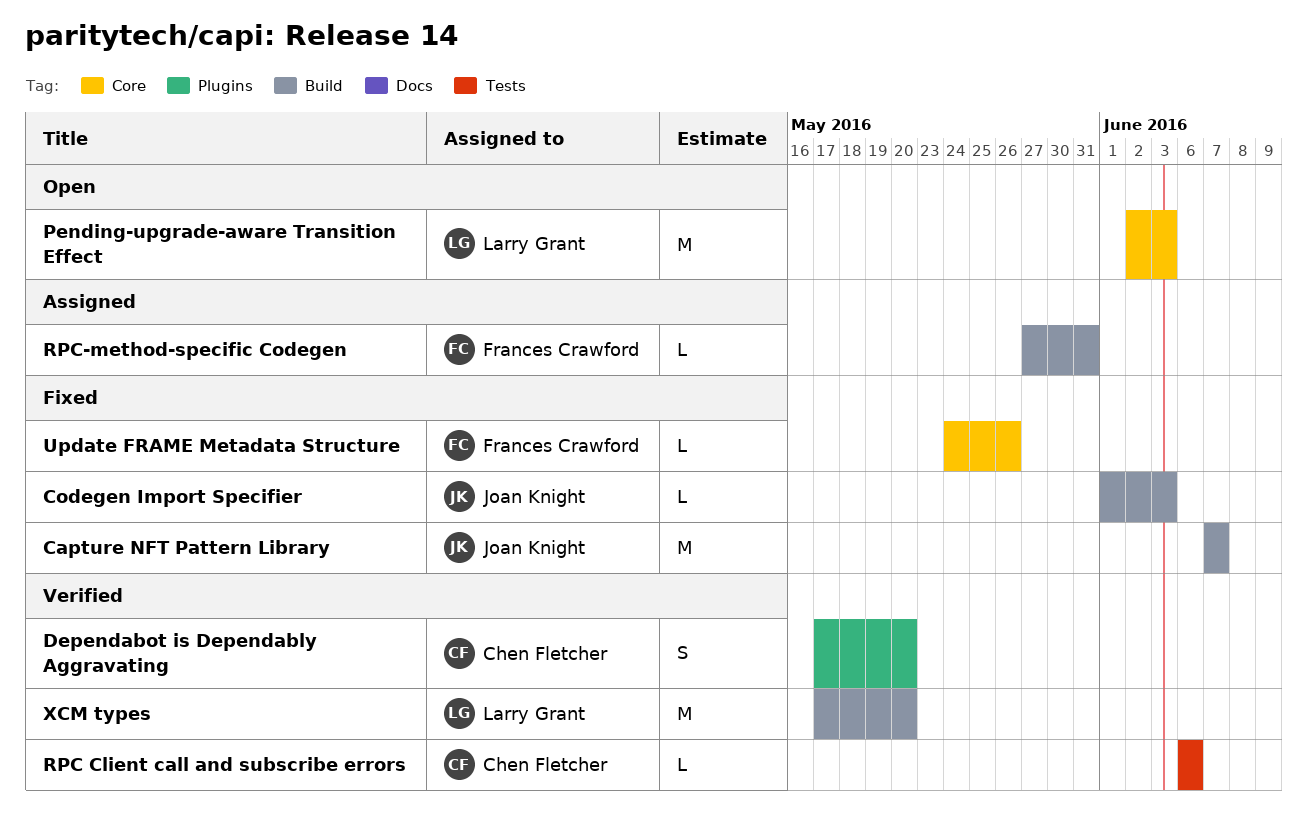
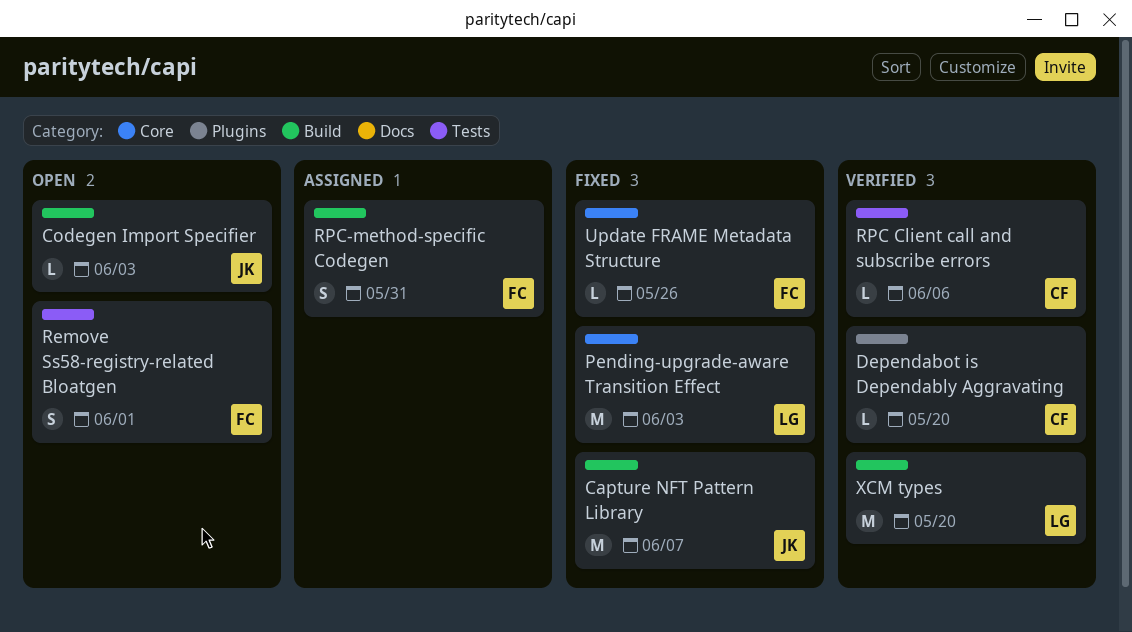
Codegen Import Specifier, status: Fixed -> Open
Dependabot is Dependably Aggravating, estimate: S -> L
Pending-upgrade-aware Transition Effect, status: Open -> Fixed
Remove Ss58-registry-related Bloatgen: none -> present
RPC-method-specific Codegen, estimate: L -> S

